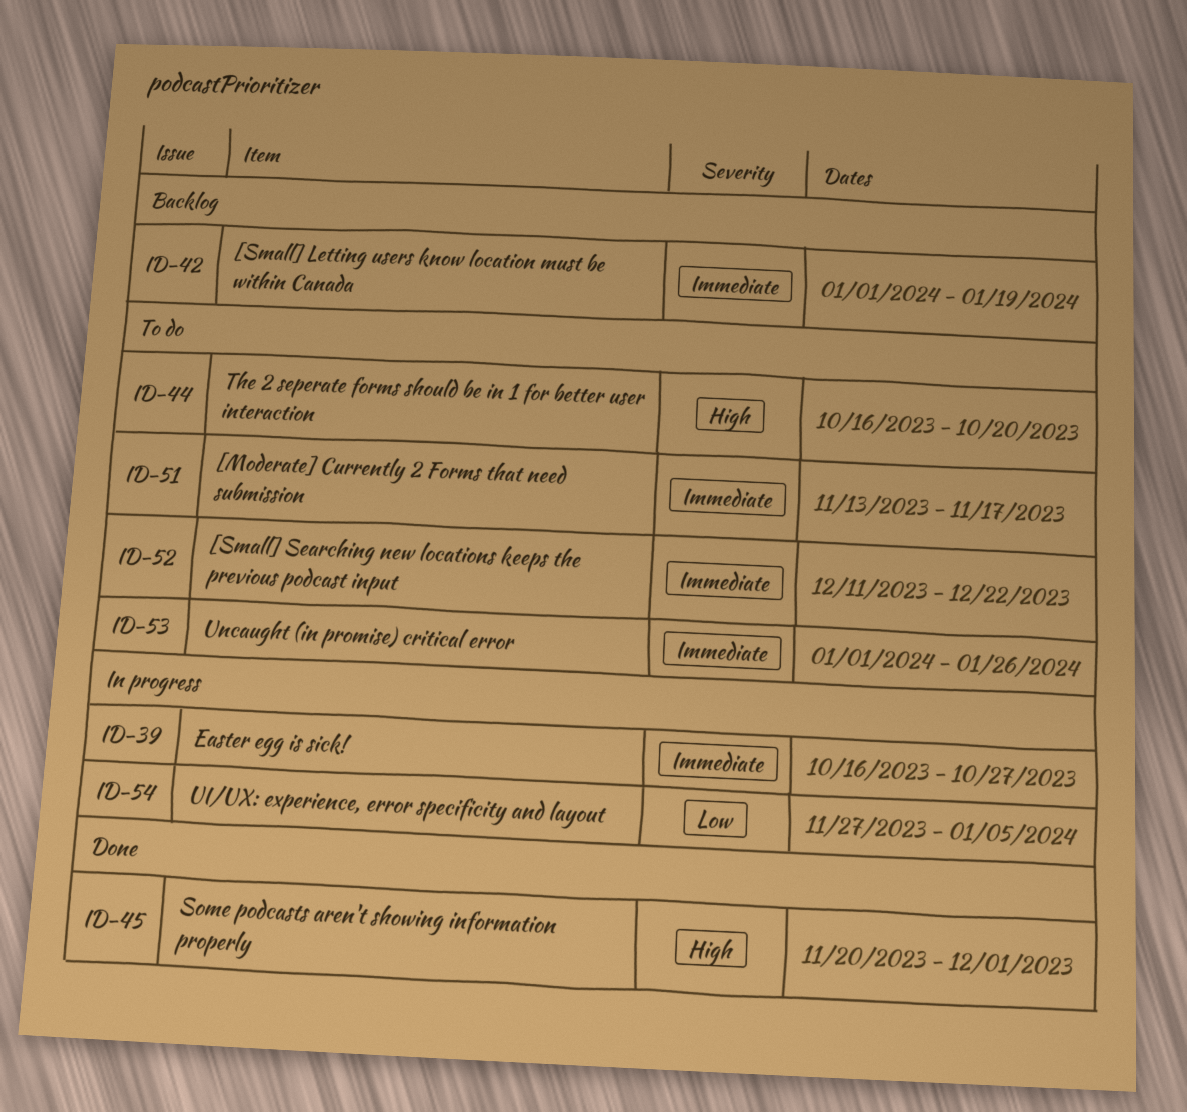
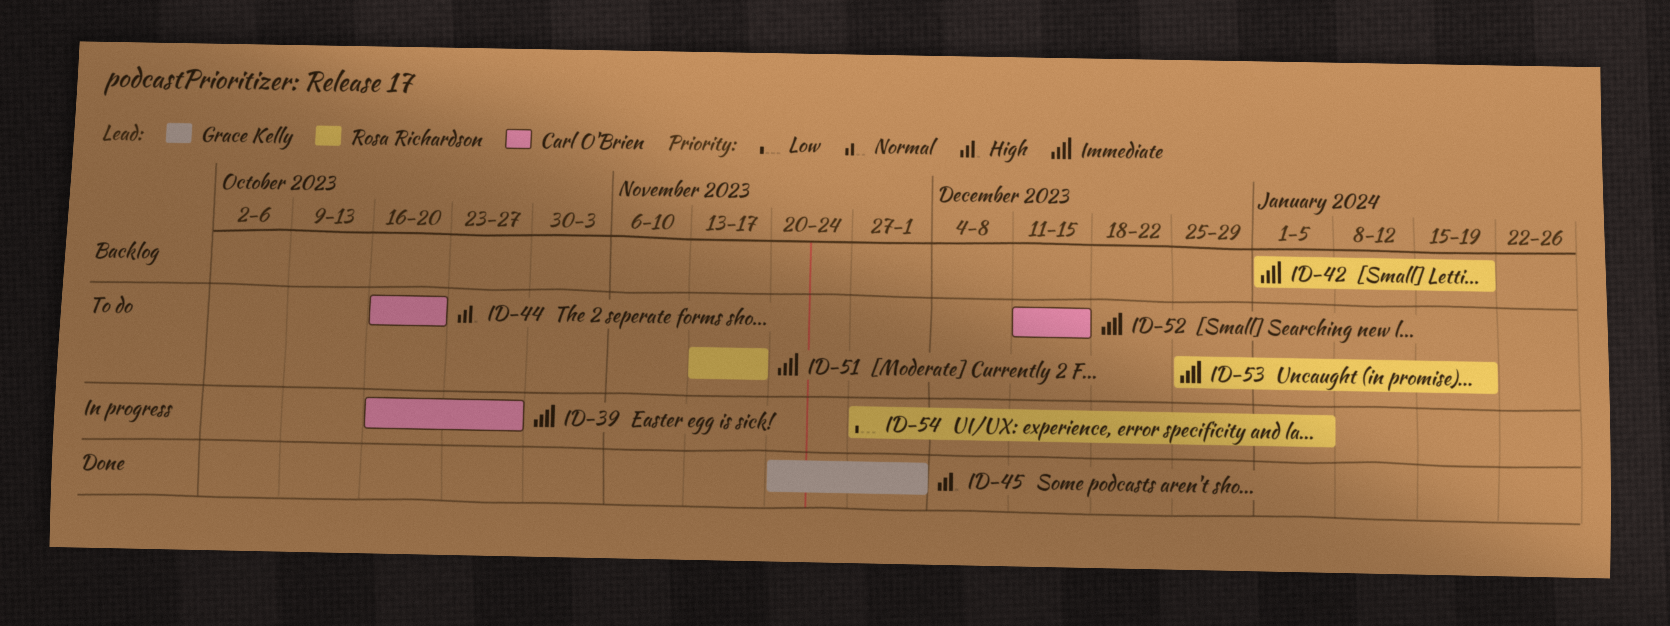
ID-52, due: Dec 22 -> Dec 15
ID-53, start: Jan 1 -> Dec 25
ID-53, due: Jan 26 -> Jan 19

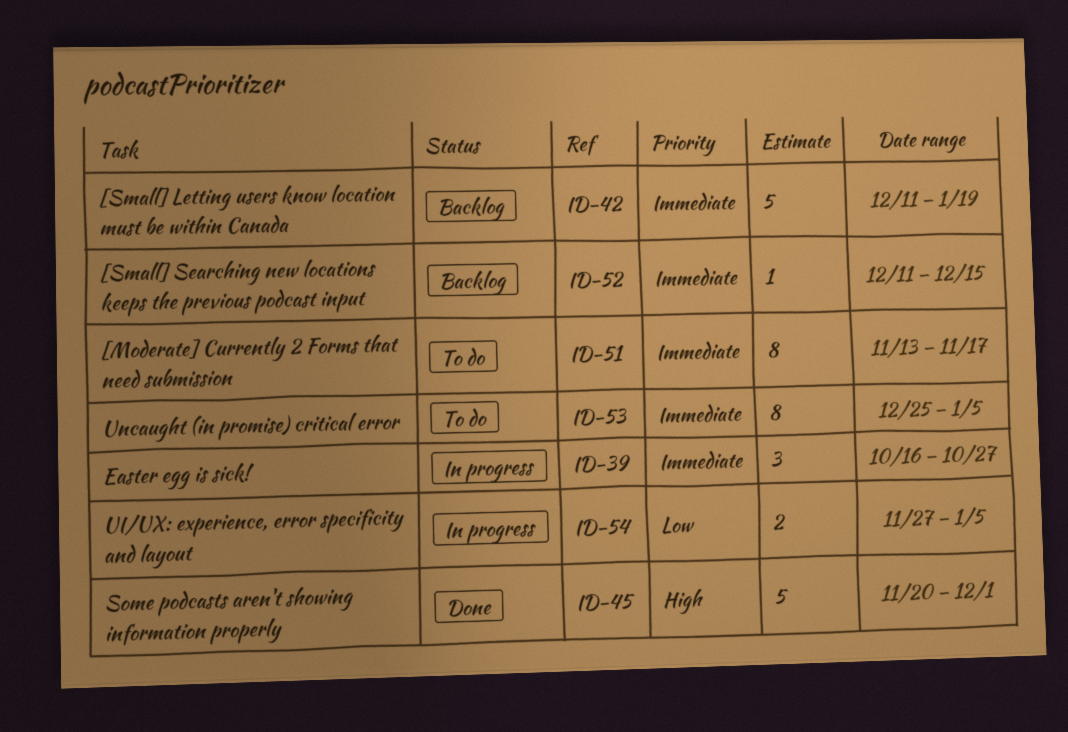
ID-42, start: Jan 1 -> Dec 11
ID-44: present -> none
ID-52, status: To do -> Backlog
ID-53, due: Jan 19 -> Jan 5

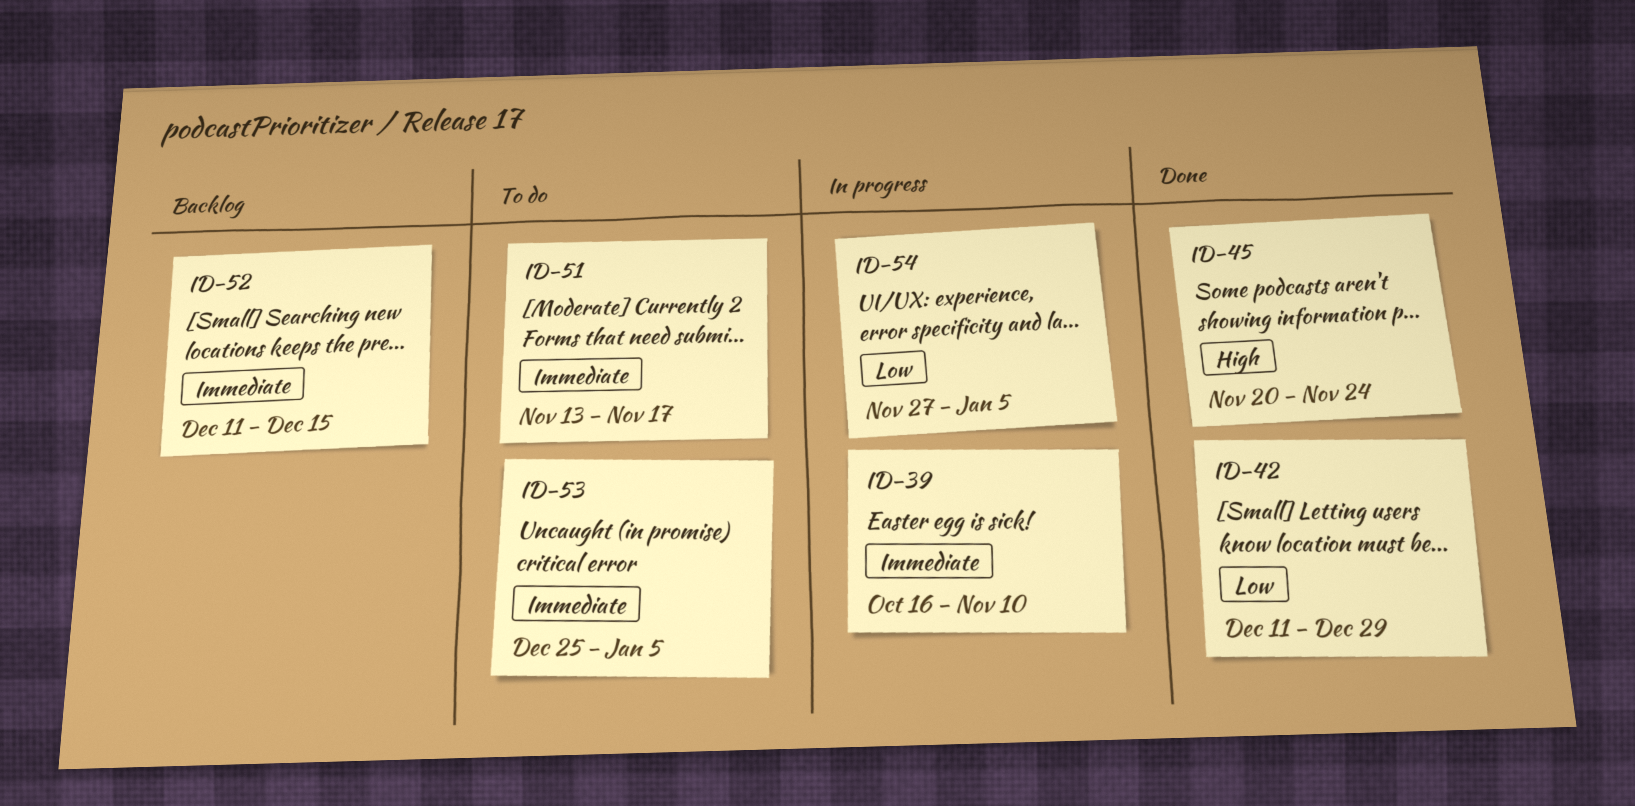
ID-39, due: Oct 27 -> Nov 10
ID-42, status: Backlog -> Done
ID-42, priority: Immediate -> Low
ID-42, due: Jan 19 -> Dec 29
ID-45, due: Dec 1 -> Nov 24

